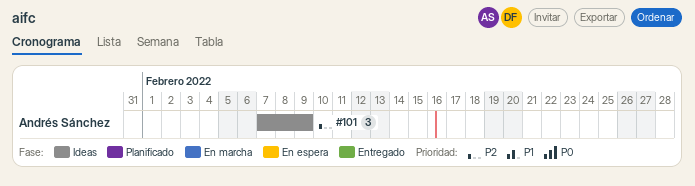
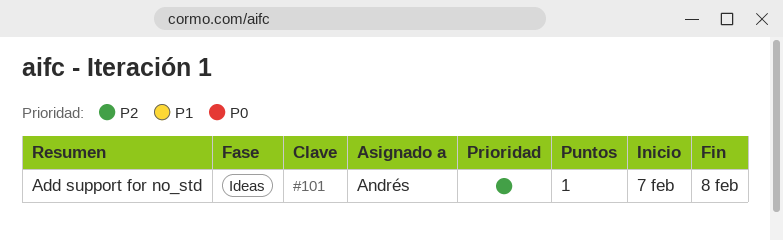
#101, estimate: 3 -> 1
#101, due: Feb 9 -> Feb 8

